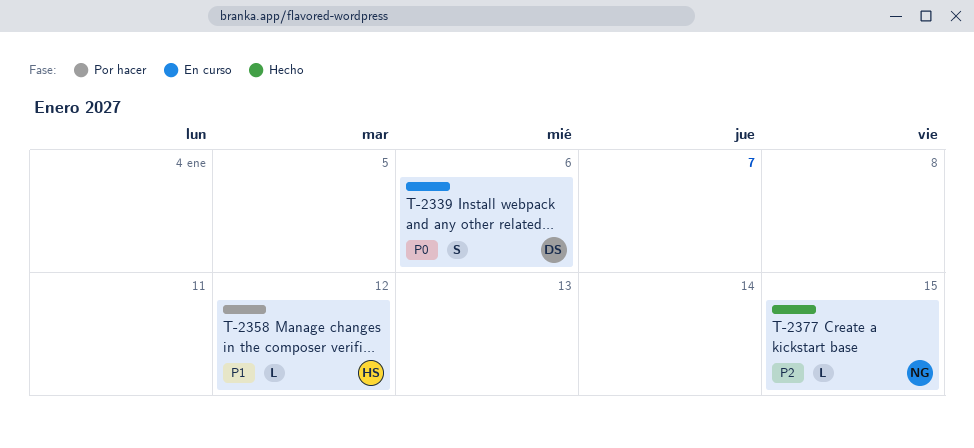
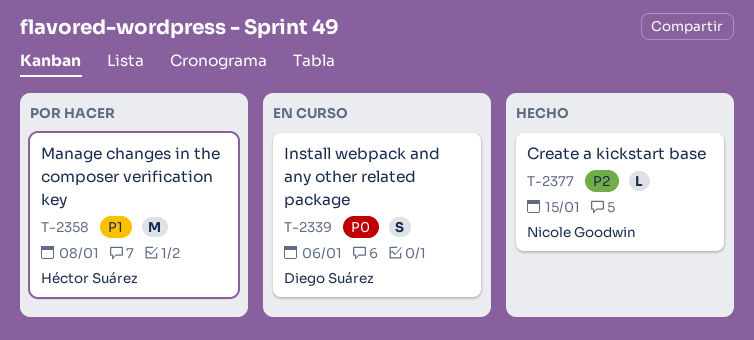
T-2358, estimate: L -> M
T-2358, due: Jan 12 -> Jan 8

